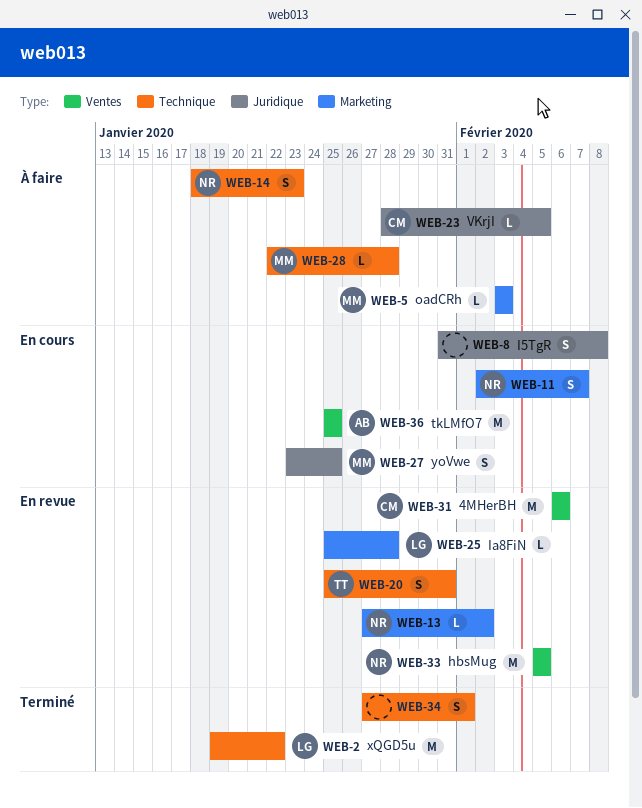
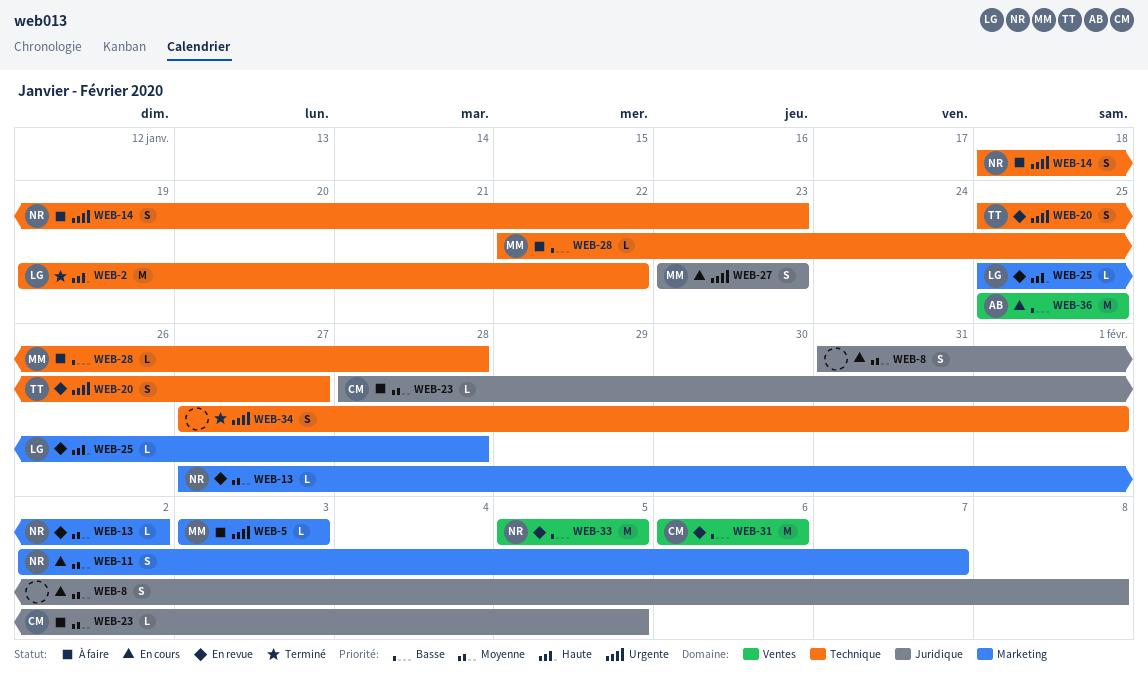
WEB-20, due: Jan 31 -> Jan 27
WEB-27, due: Jan 25 -> Jan 23

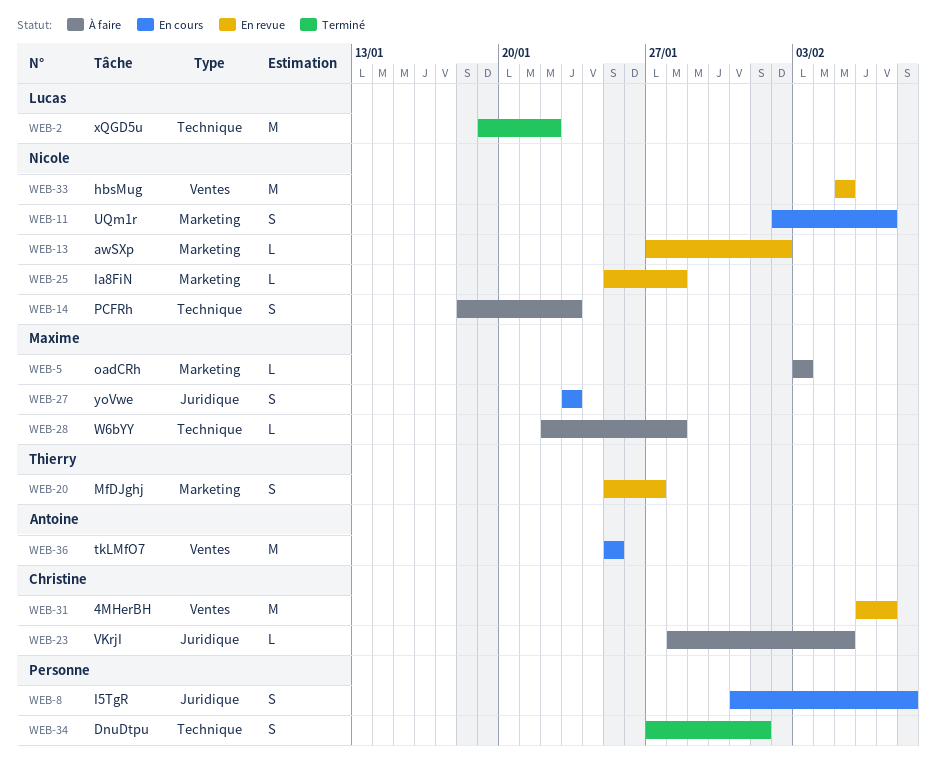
WEB-20, label: Technique -> Marketing
WEB-25, owner: Lucas -> Nicole
WEB-31, due: Feb 6 -> Feb 7

